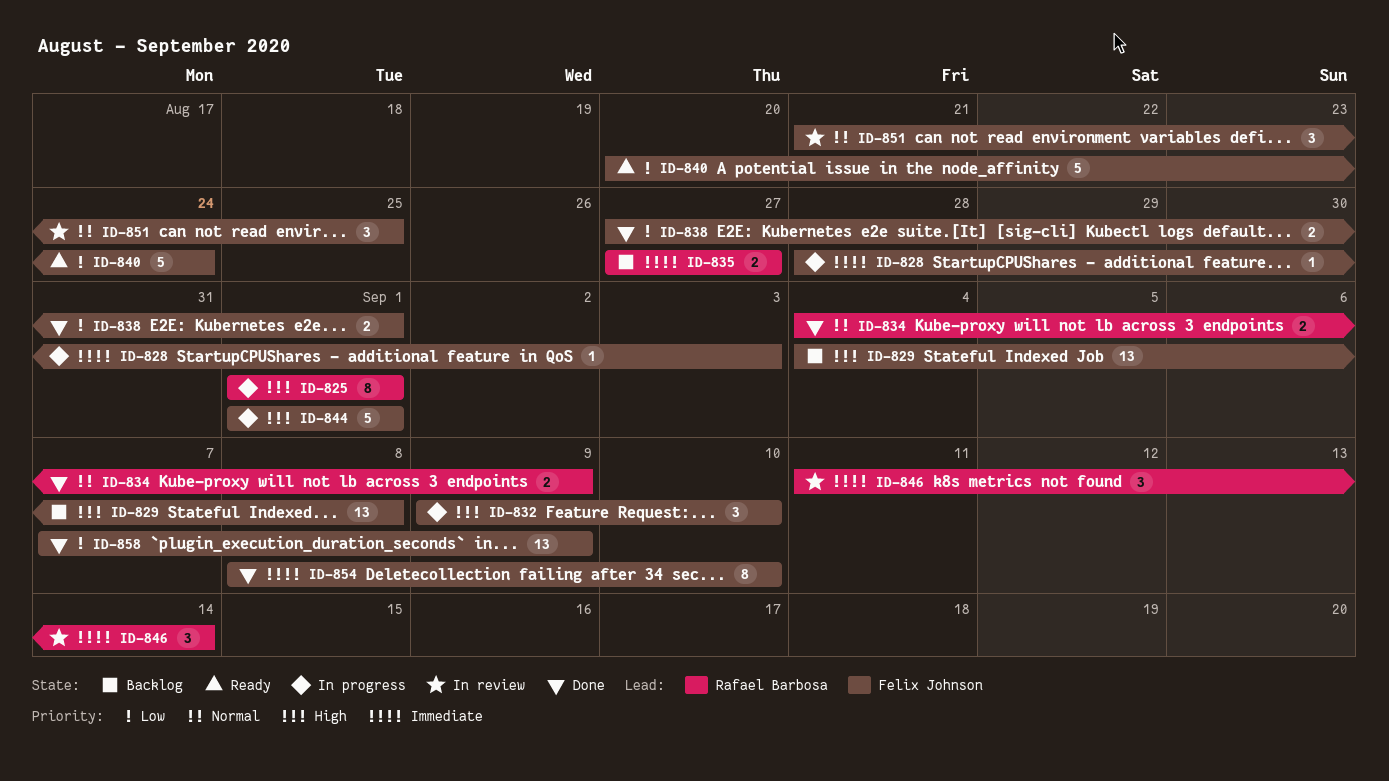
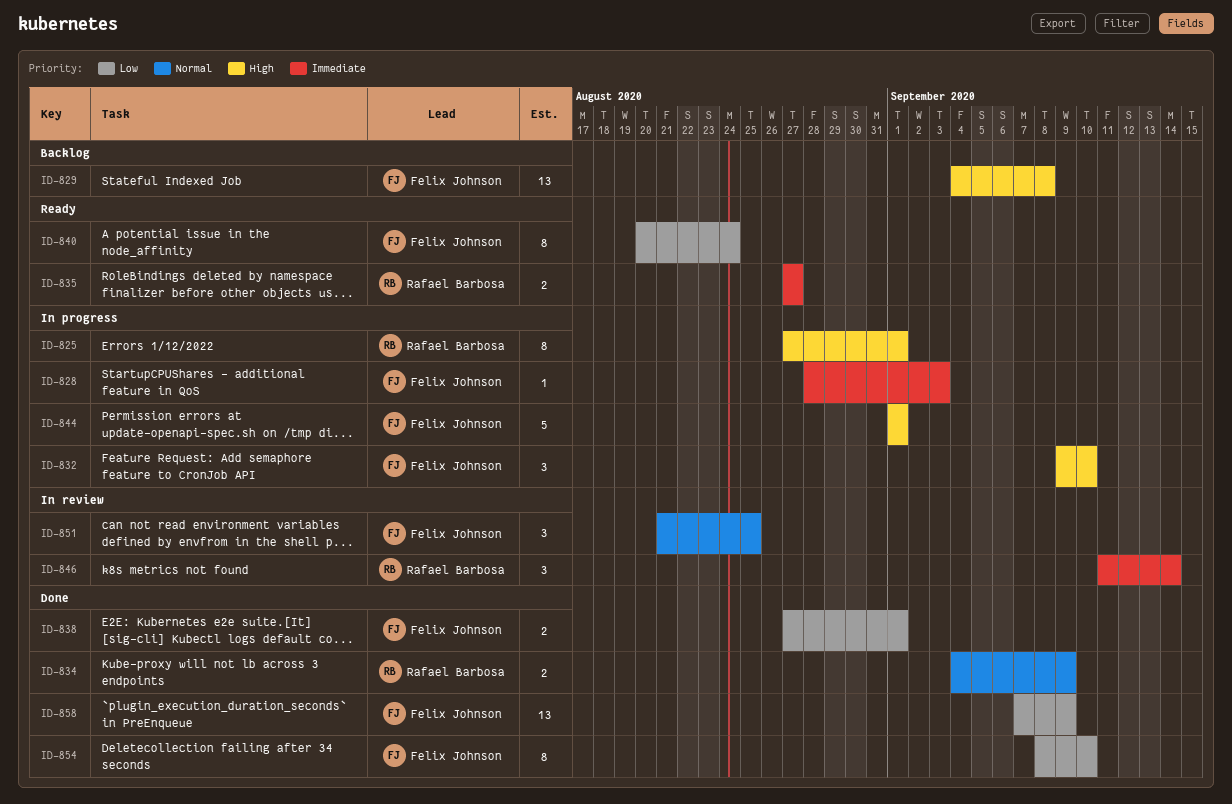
ID-825, start: Sep 1 -> Aug 27
ID-835, status: Backlog -> Ready
ID-840, estimate: 5 -> 8
ID-854, priority: Immediate -> Low

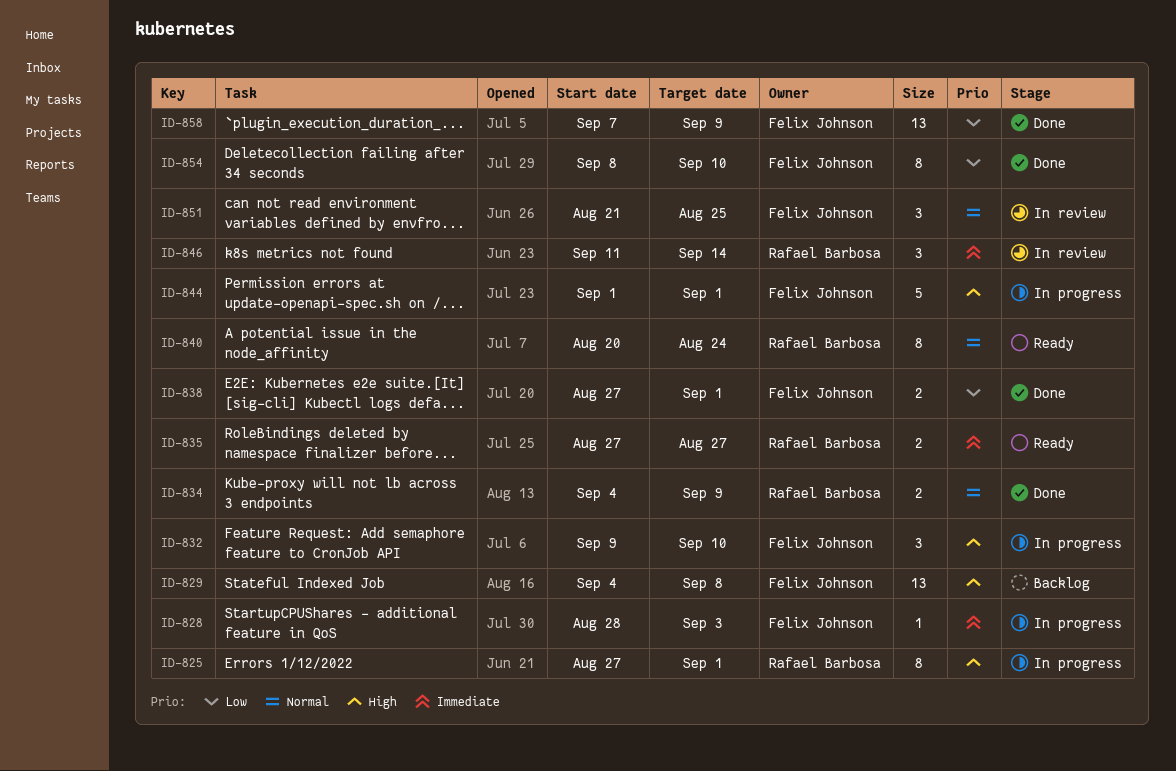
ID-840, owner: Felix Johnson -> Rafael Barbosa
ID-840, priority: Low -> Normal

